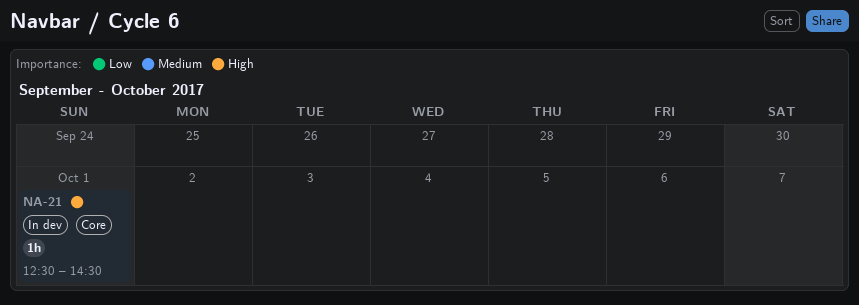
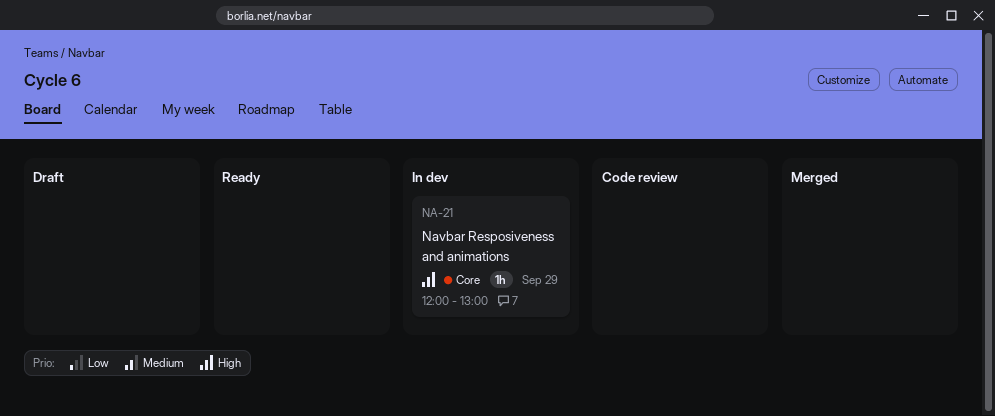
NA-21, day: Oct 1 -> Sep 29
NA-21, begins: 12:30 -> 12:00
NA-21, ends: 14:30 -> 13:00

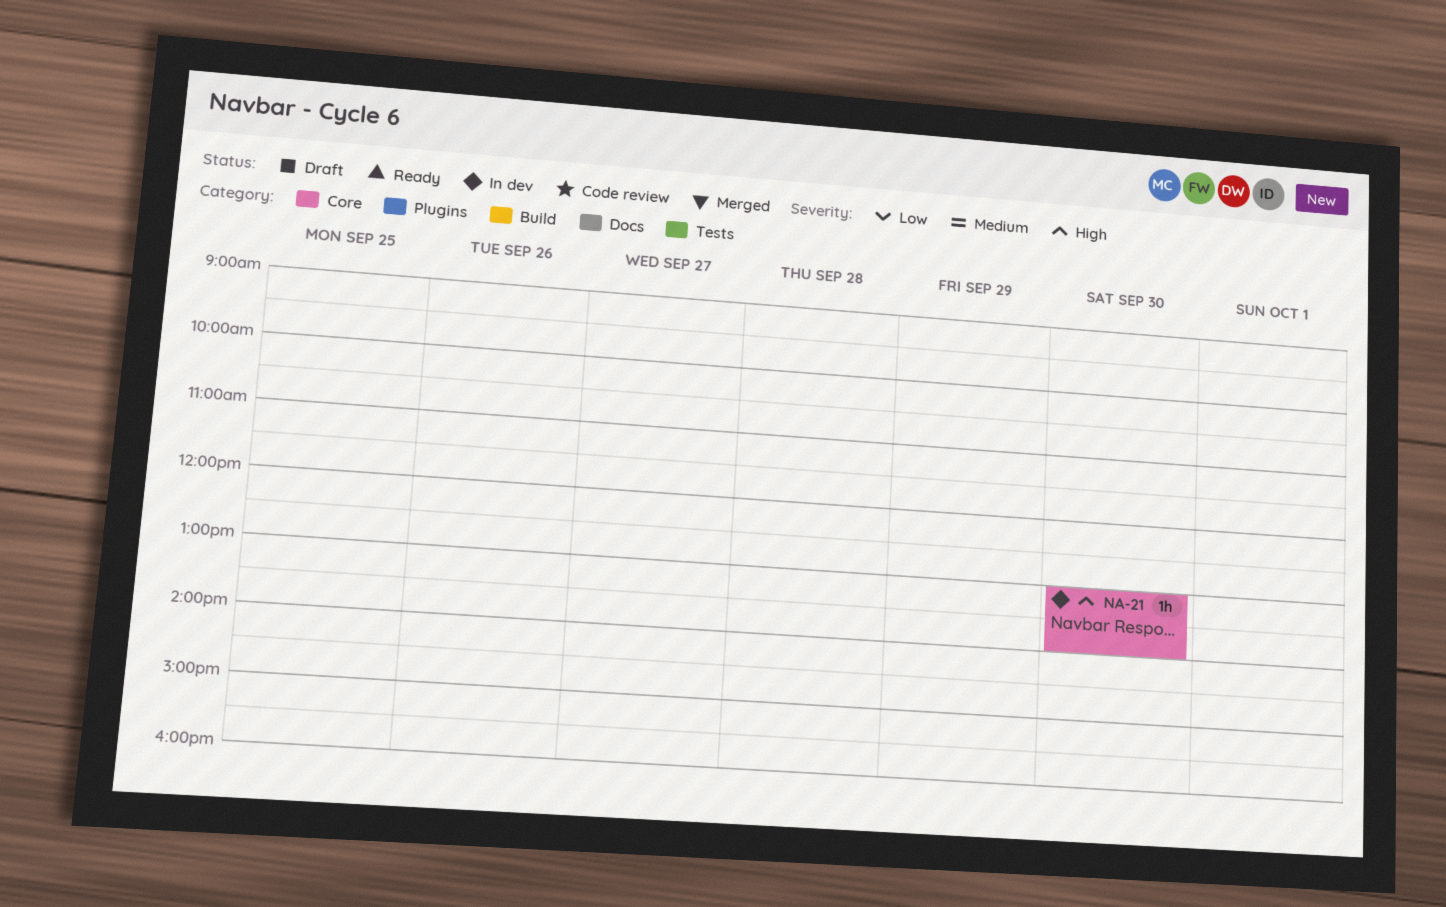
NA-21, day: Sep 29 -> Sep 30
NA-21, begins: 12:00 -> 13:00
NA-21, ends: 13:00 -> 14:00

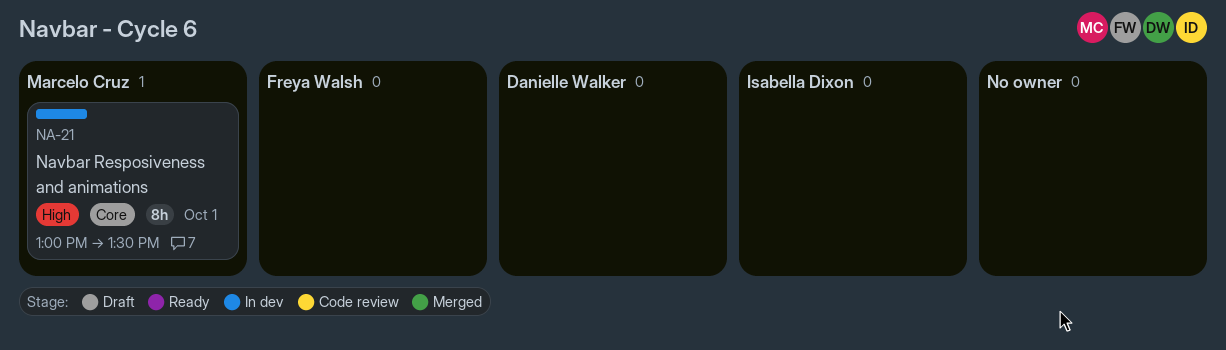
NA-21, estimate: 1h -> 8h
NA-21, day: Sep 30 -> Oct 1
NA-21, ends: 14:00 -> 13:30

